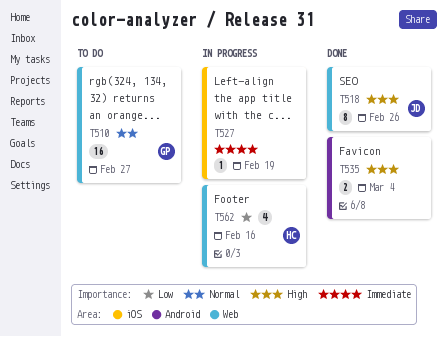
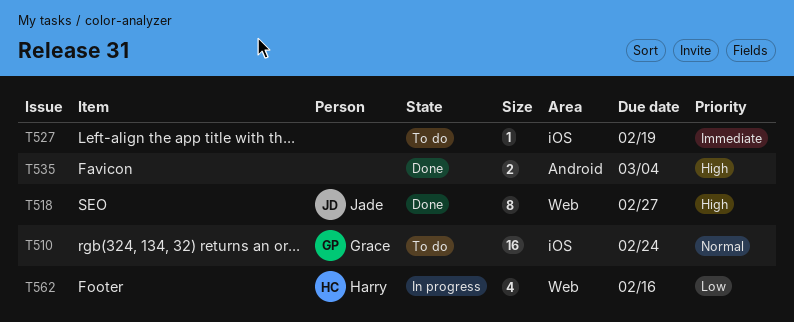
T510, label: Web -> iOS
T510, due: Feb 27 -> Feb 24
T518, due: Feb 26 -> Feb 27
T527, status: In progress -> To do

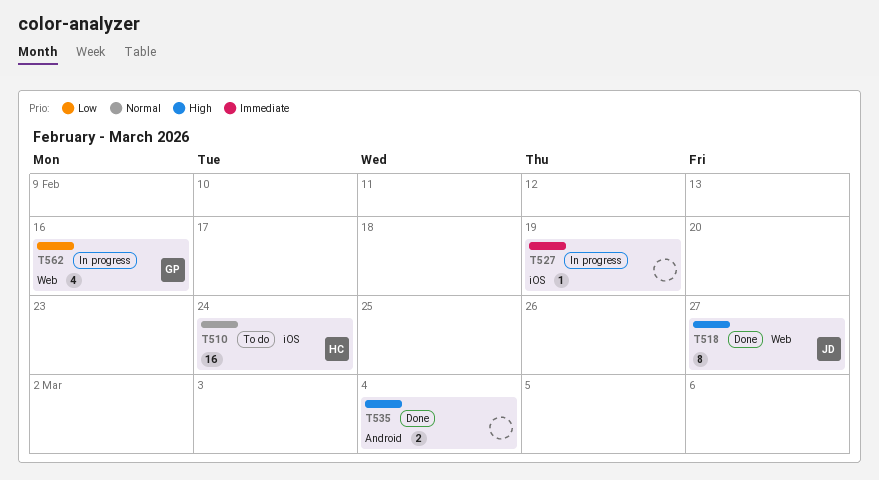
T510, owner: Grace -> Harry
T527, status: To do -> In progress
T562, owner: Harry -> Grace

